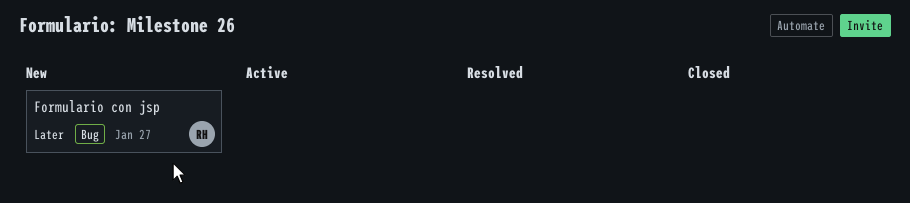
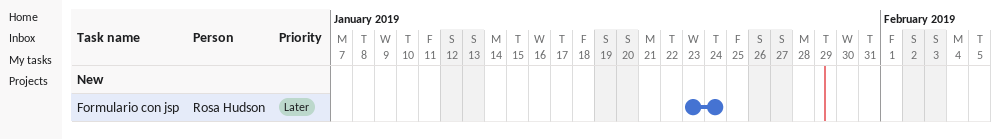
Formulario con jsp, due: Jan 27 -> Jan 24

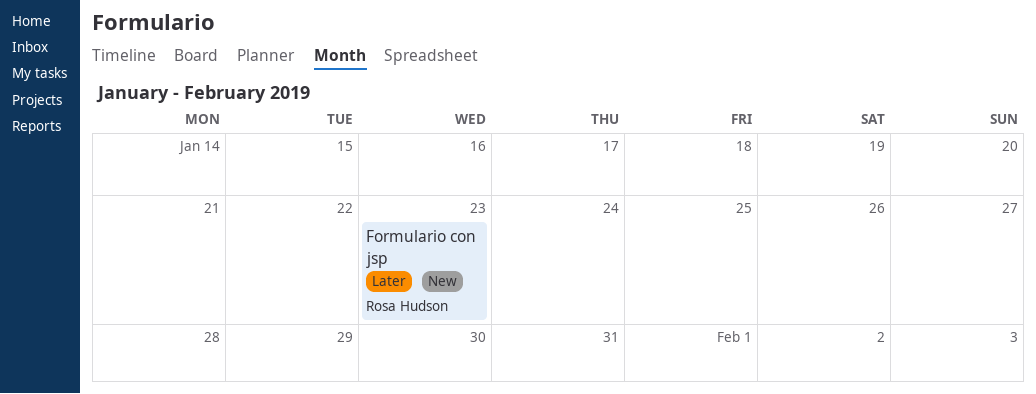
Formulario con jsp, due: Jan 24 -> Jan 23

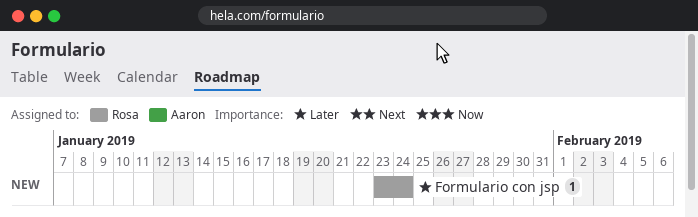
Formulario con jsp, due: Jan 23 -> Jan 24

